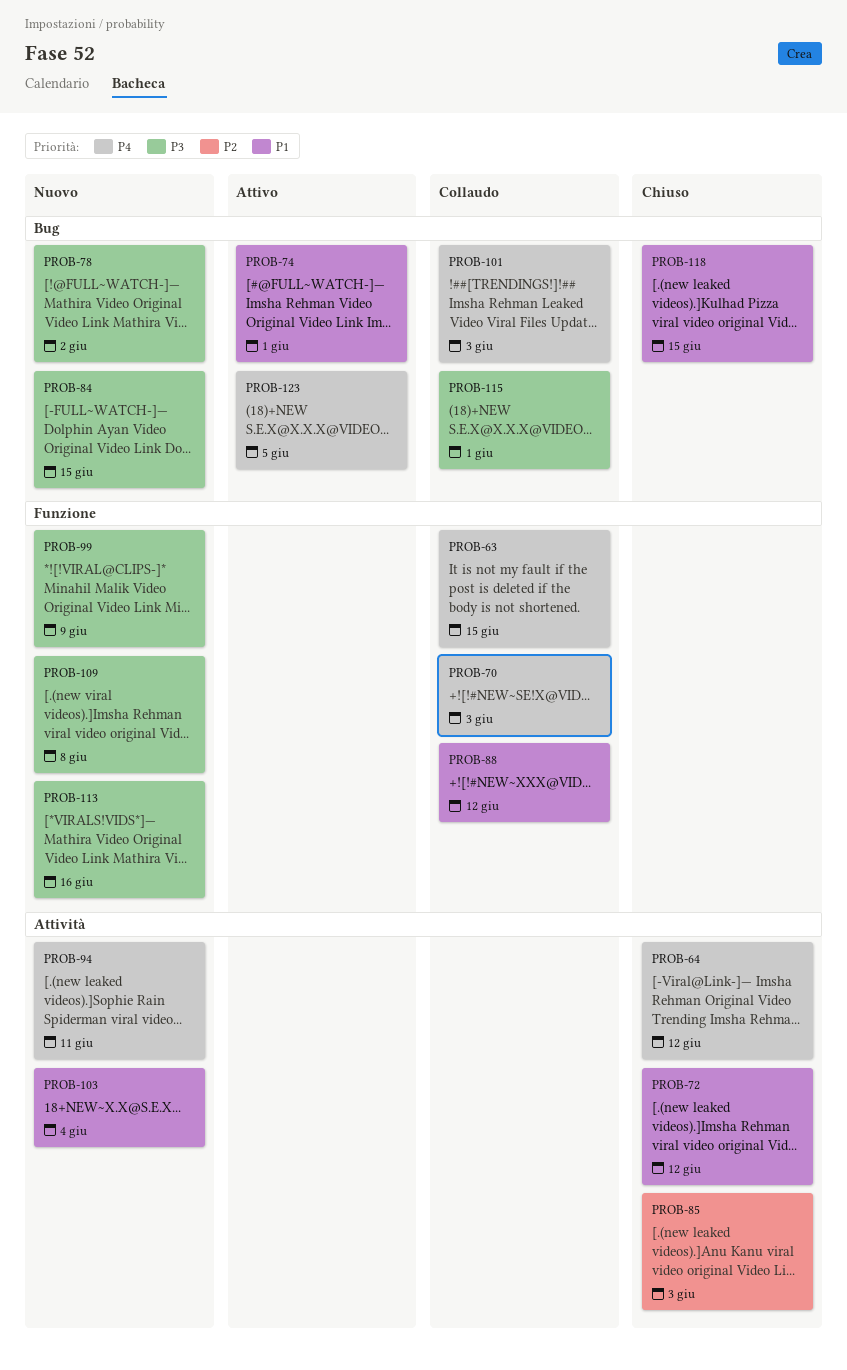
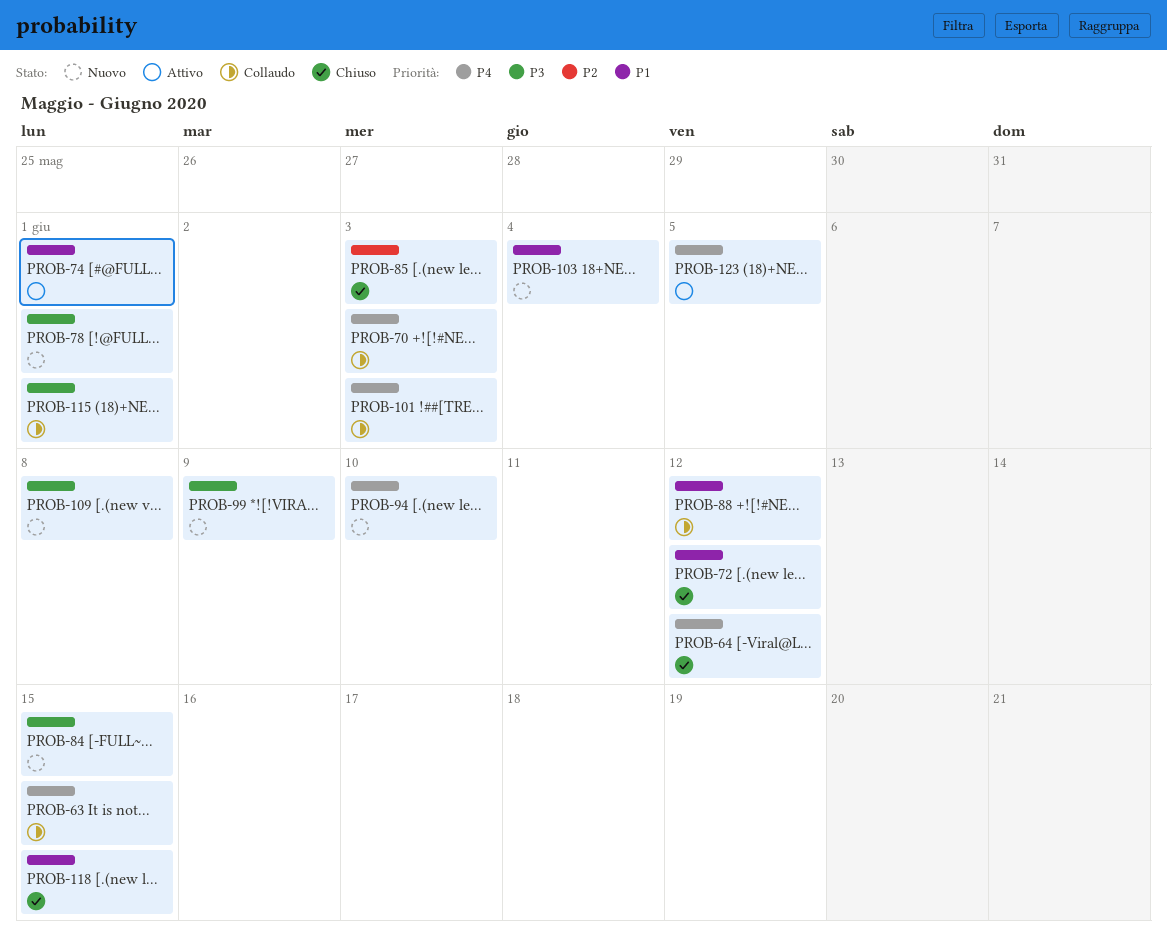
PROB-78, due: Jun 2 -> Jun 1
PROB-94, due: Jun 11 -> Jun 10
PROB-113: present -> none

